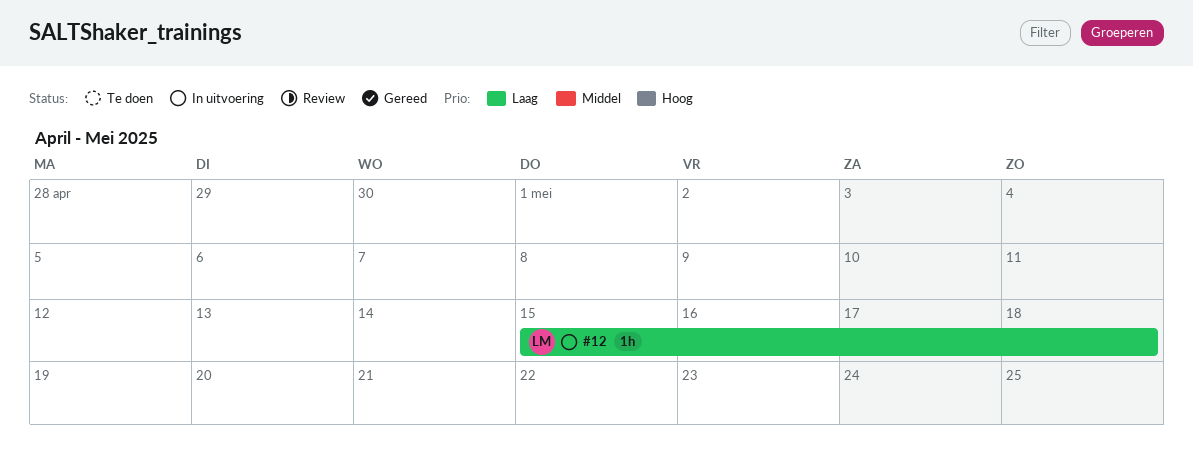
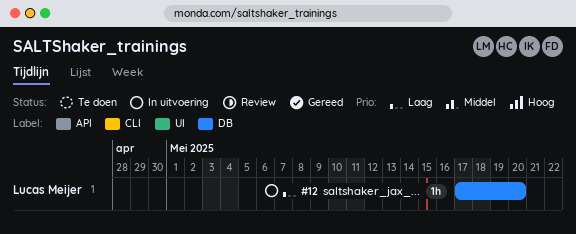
#12, start: May 15 -> May 17
#12, due: May 18 -> May 20

